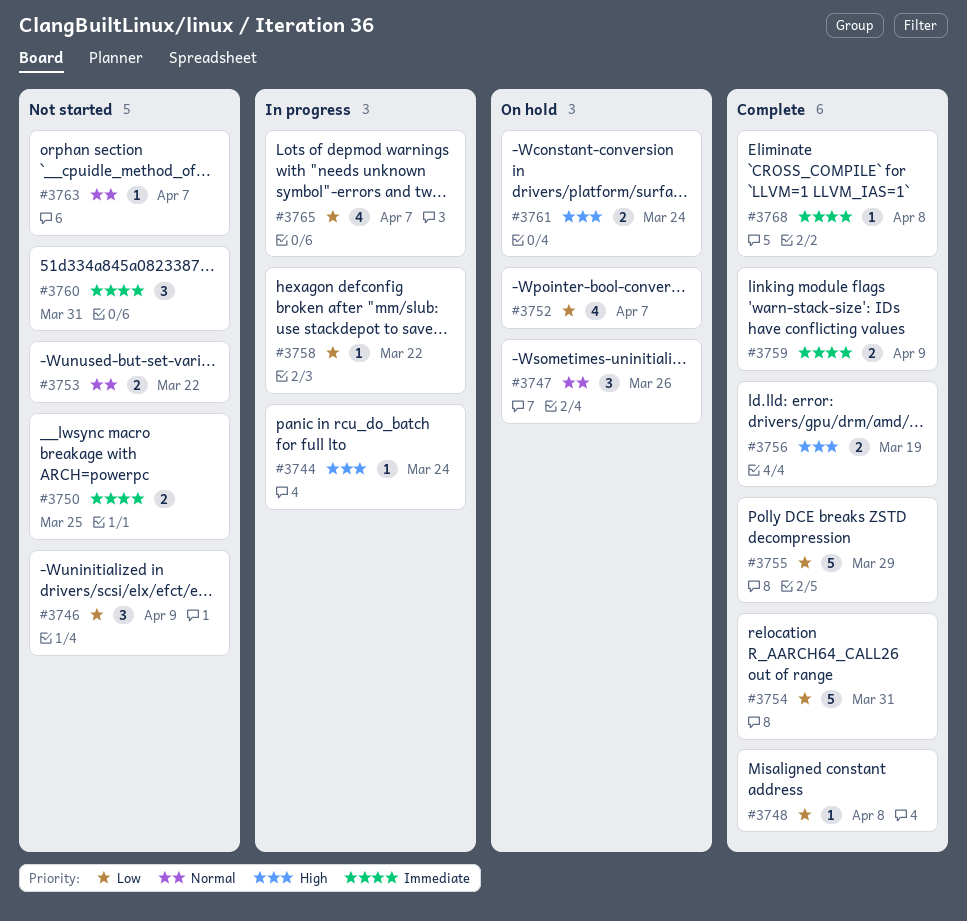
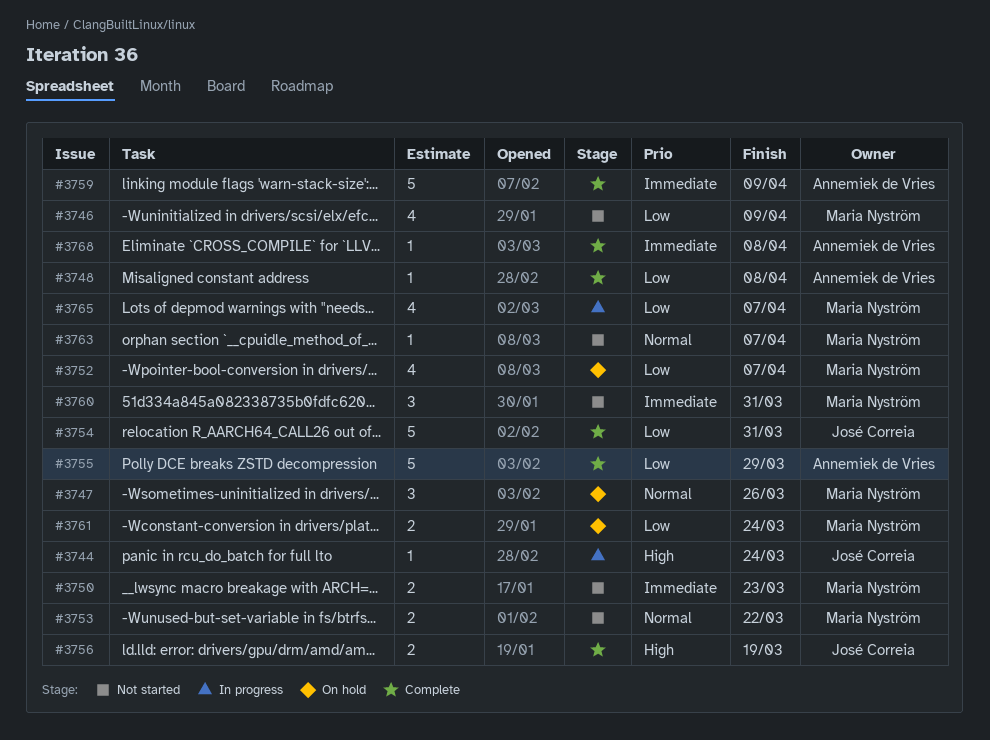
#3746, estimate: 3 -> 4
#3750, due: Mar 25 -> Mar 23
#3758: present -> none
#3759, estimate: 2 -> 5
#3761, priority: High -> Low

